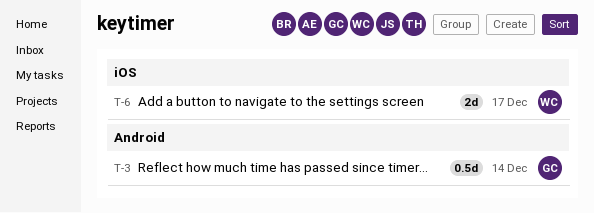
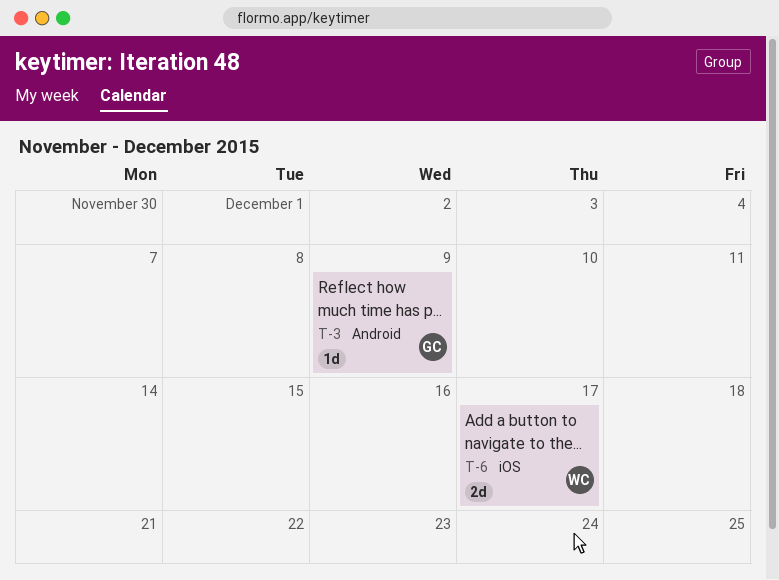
T-3, estimate: 0.5d -> 1d
T-3, due: Dec 14 -> Dec 9

